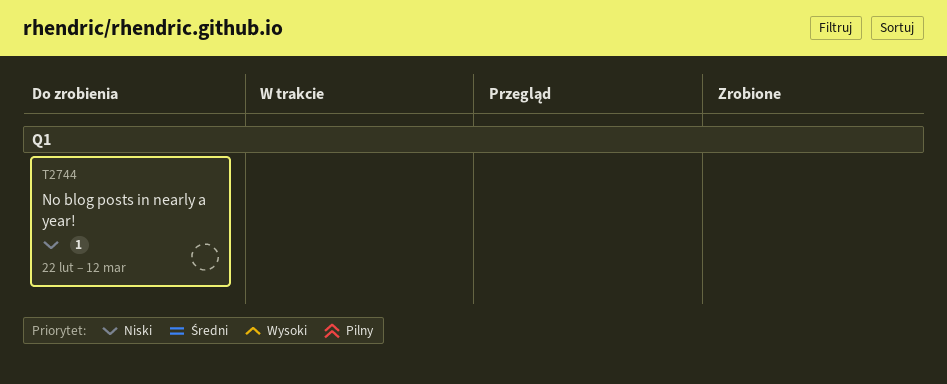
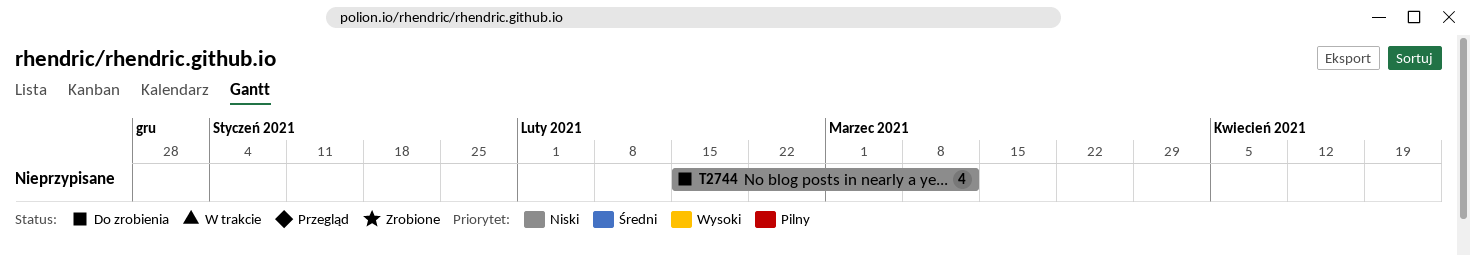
T2744, estimate: 1 -> 4
T2744, start: Feb 22 -> Feb 15

